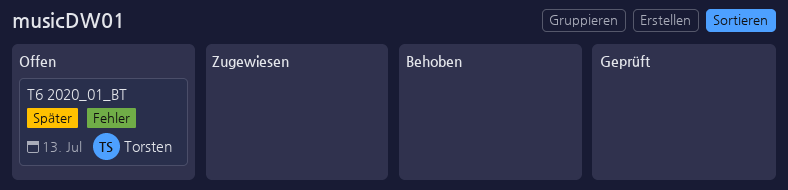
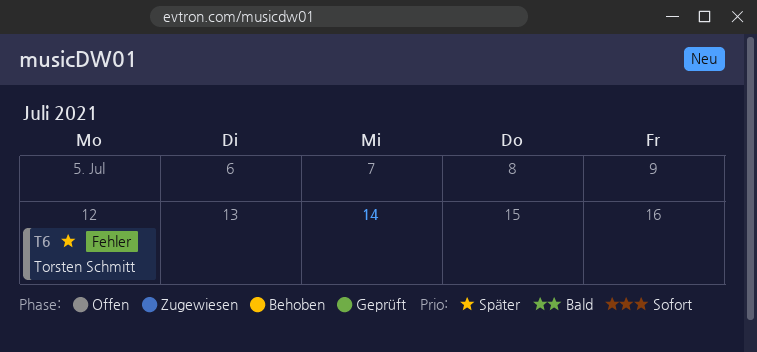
T6, due: Jul 13 -> Jul 12

